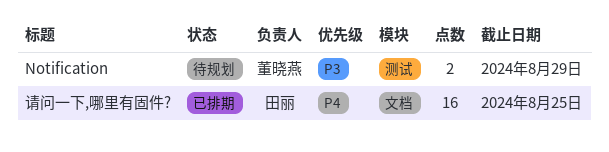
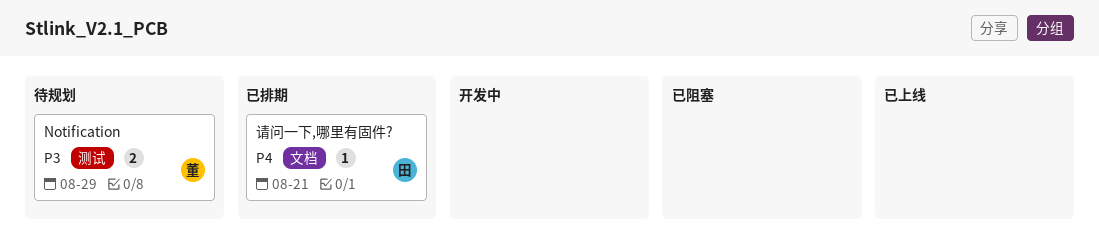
请问一下,哪里有固件?, estimate: 16 -> 1
请问一下,哪里有固件?, due: Aug 25 -> Aug 21

